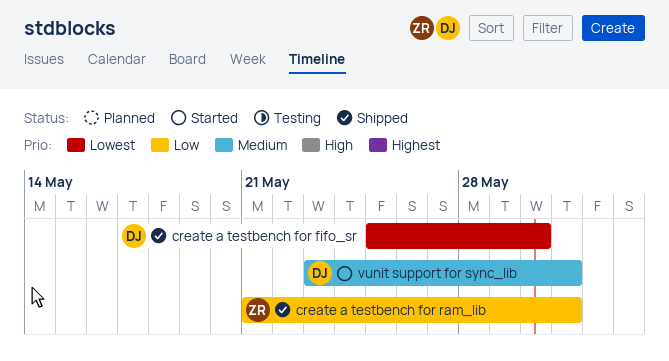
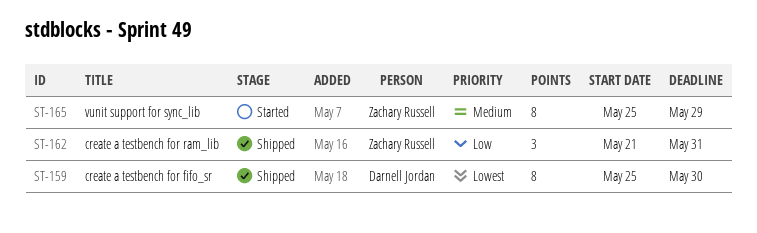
vunit support for sync_lib, owner: Darnell Jordan -> Zachary Russell
vunit support for sync_lib, start: May 23 -> May 25
vunit support for sync_lib, due: May 31 -> May 29

